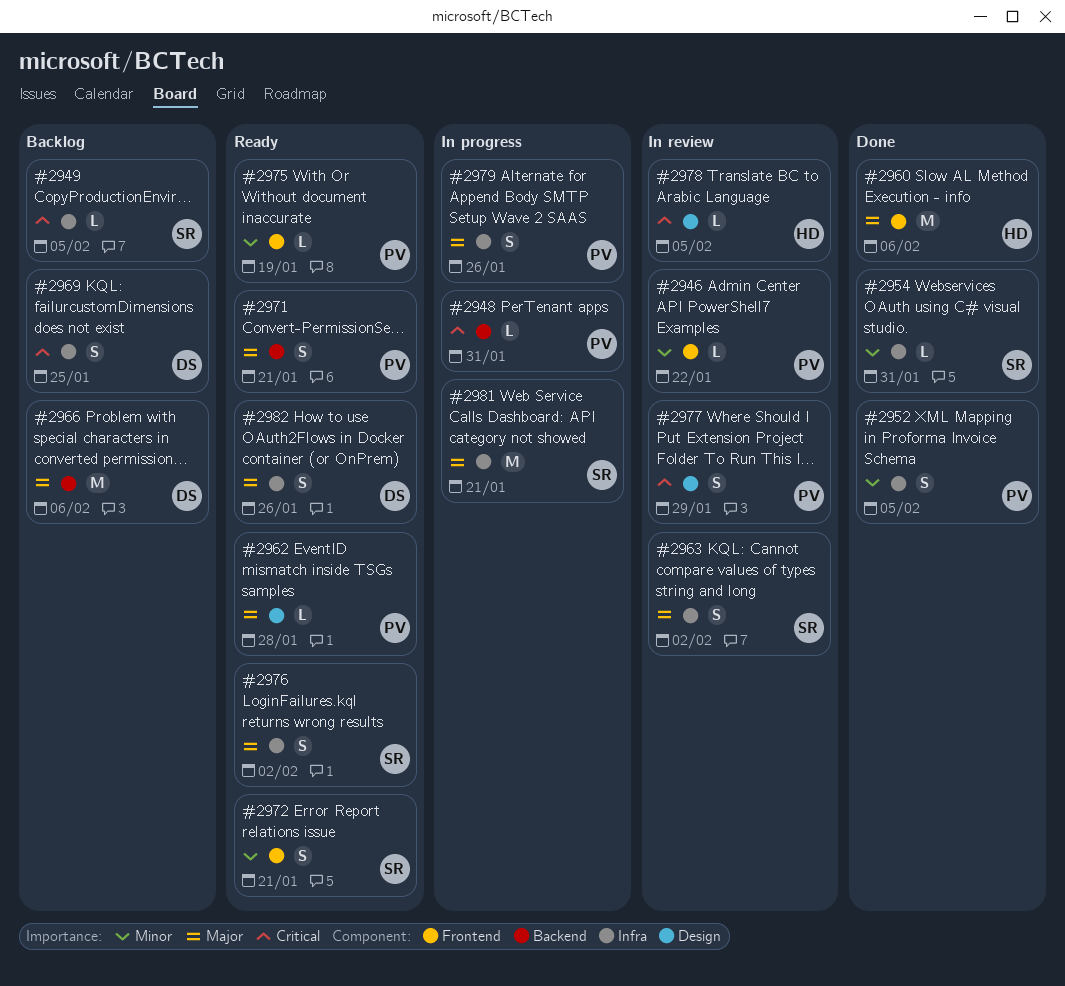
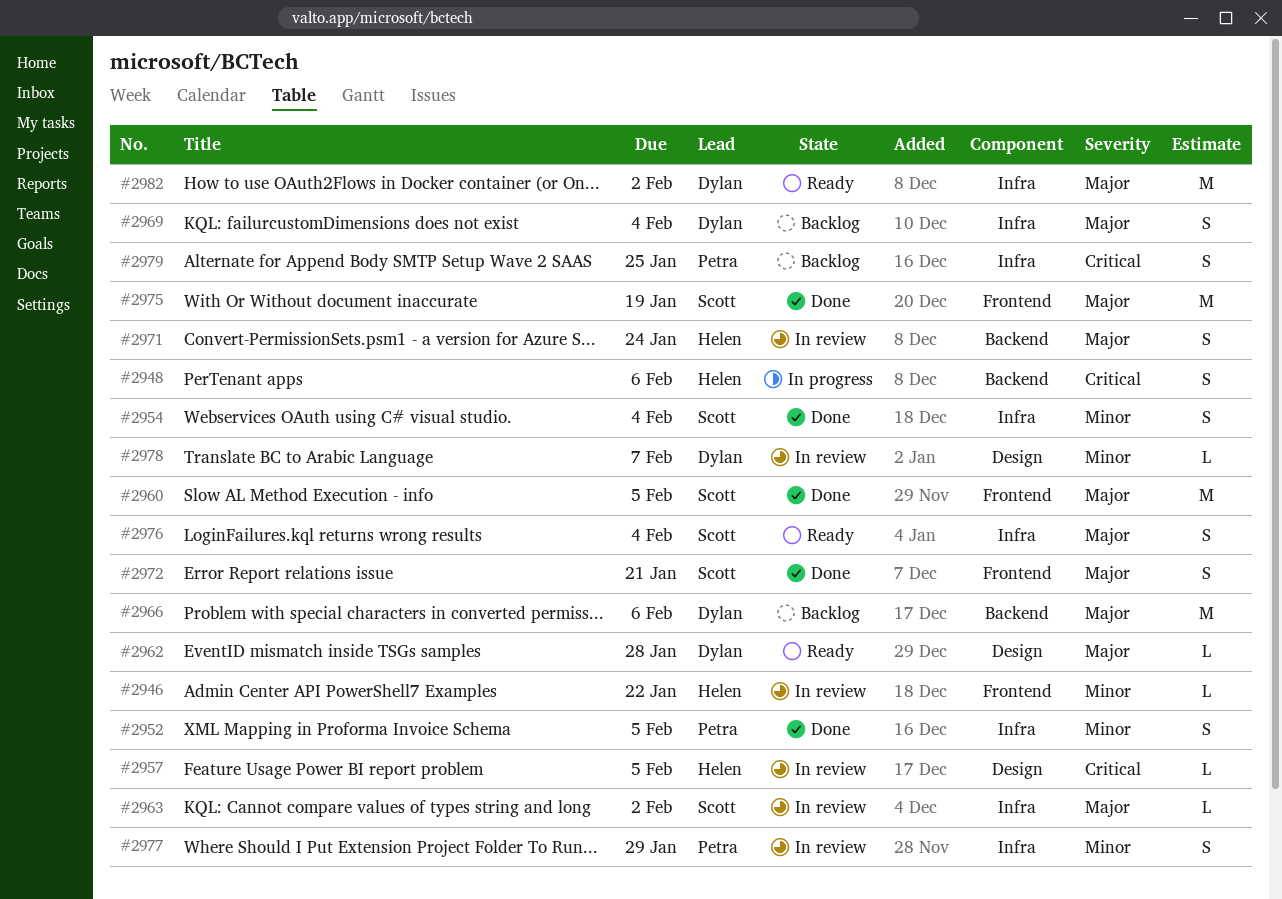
#2946, owner: Petra -> Helen
#2948, owner: Petra -> Helen
#2948, estimate: L -> S
#2948, due: Jan 31 -> Feb 6
#2949: present -> none
#2954, estimate: L -> S
#2954, due: Jan 31 -> Feb 4
#2957: none -> present
#2960, owner: Helen -> Scott
#2960, due: Feb 6 -> Feb 5
#2962, owner: Petra -> Dylan
#2963, estimate: S -> L
#2969, priority: Critical -> Major
#2969, due: Jan 25 -> Feb 4
#2971, status: Ready -> In review
#2971, owner: Petra -> Helen
#2971, due: Jan 21 -> Jan 24
#2972, status: Ready -> Done
#2972, priority: Minor -> Major
#2975, status: Ready -> Done
#2975, owner: Petra -> Scott
#2975, priority: Minor -> Major
#2975, estimate: L -> M
#2976, due: Feb 2 -> Feb 4
#2977, priority: Critical -> Minor
#2977, label: Design -> Infra
#2978, owner: Helen -> Dylan
#2978, priority: Critical -> Minor
#2978, due: Feb 5 -> Feb 7
#2979, status: In progress -> Backlog
#2979, priority: Major -> Critical
#2979, due: Jan 26 -> Jan 25
#2981: present -> none
#2982, estimate: S -> M
#2982, due: Jan 26 -> Feb 2

